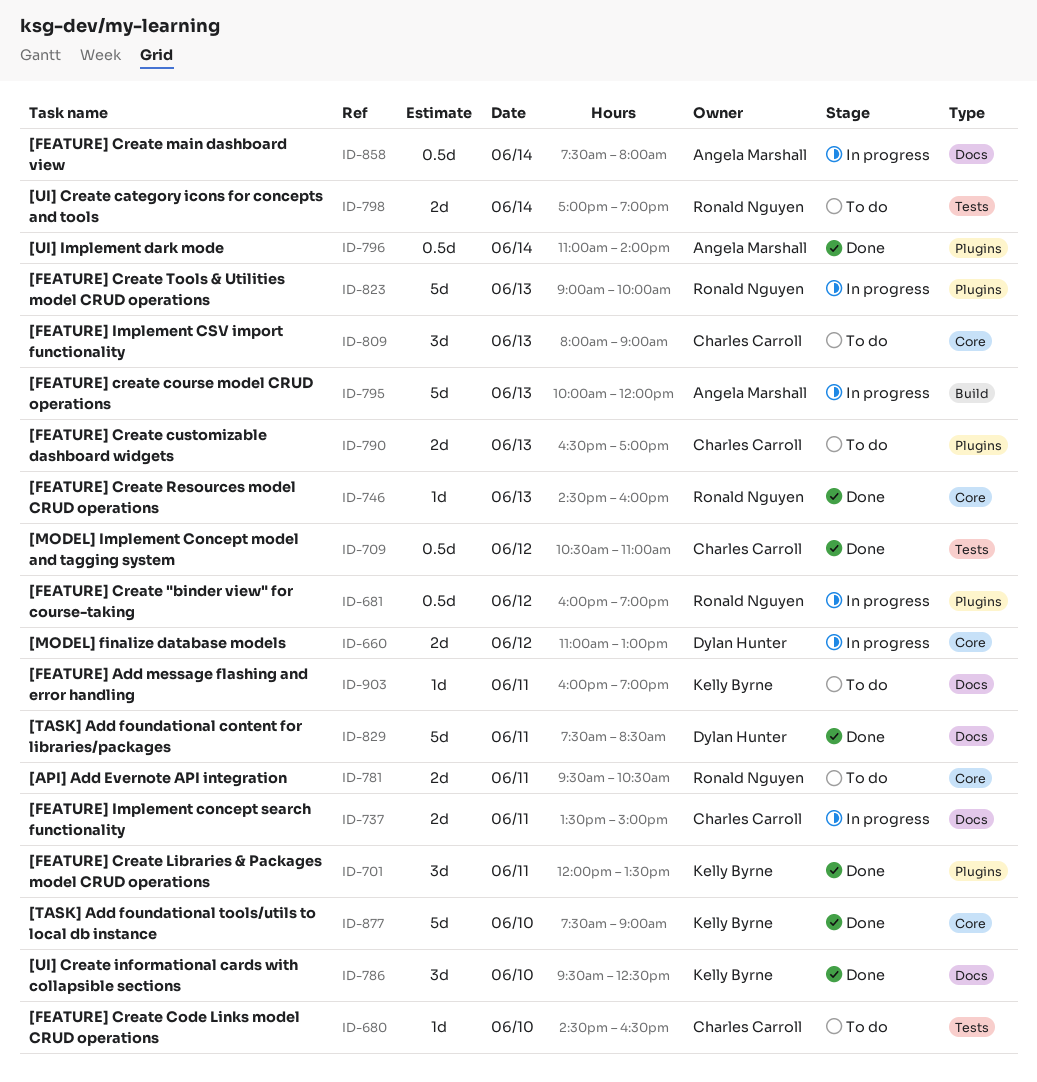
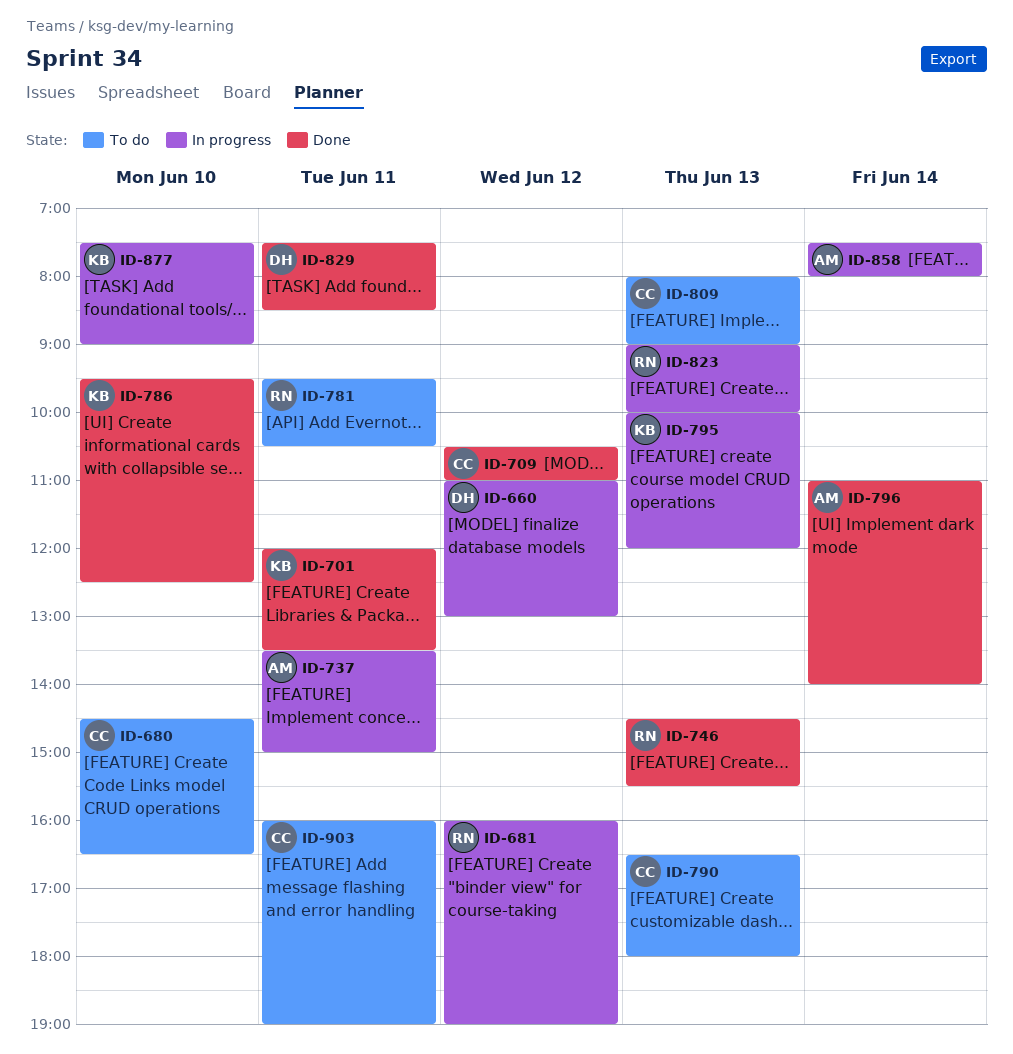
ID-737, owner: Charles Carroll -> Angela Marshall
ID-746, ends: 16:00 -> 15:30
ID-790, ends: 17:00 -> 18:00
ID-795, owner: Angela Marshall -> Kelly Byrne
ID-798: present -> none
ID-877, status: Done -> In progress
ID-903, owner: Kelly Byrne -> Charles Carroll

